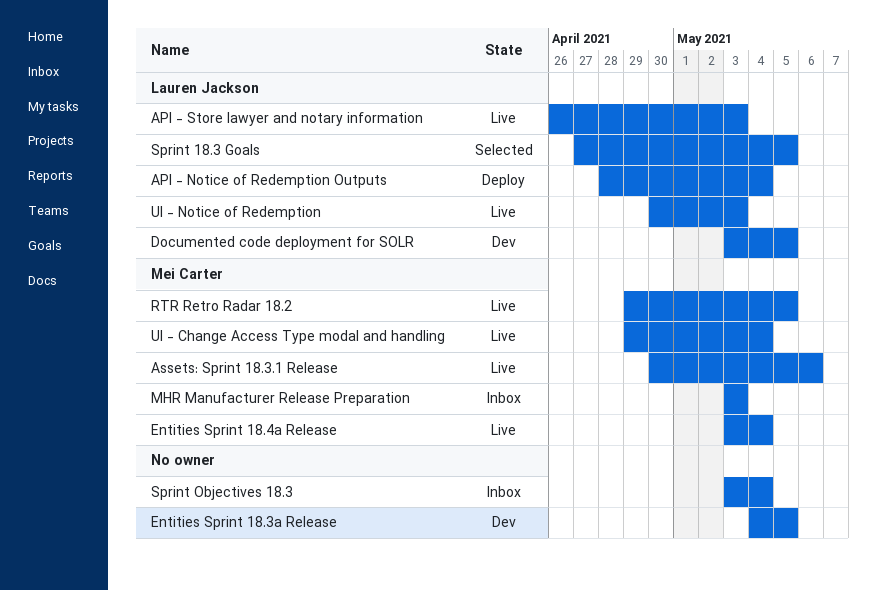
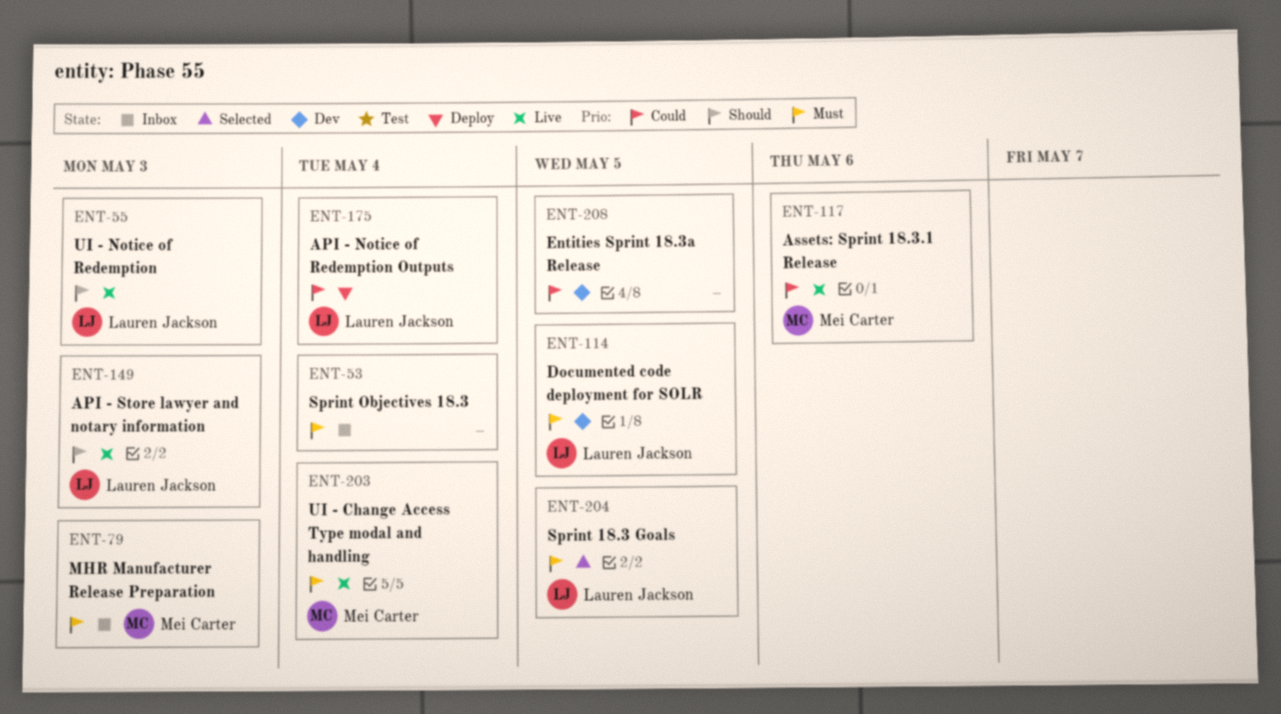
Entities Sprint 18.4a Release: present -> none
RTR Retro Radar 18.2: present -> none

